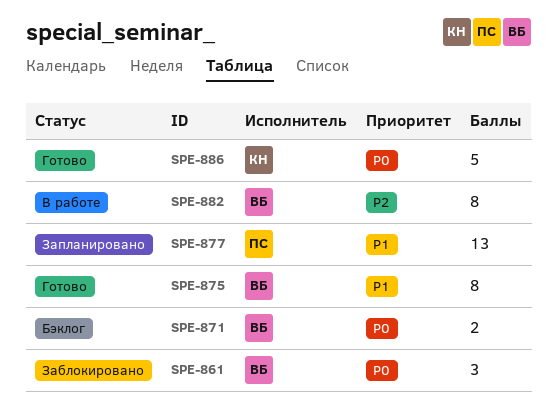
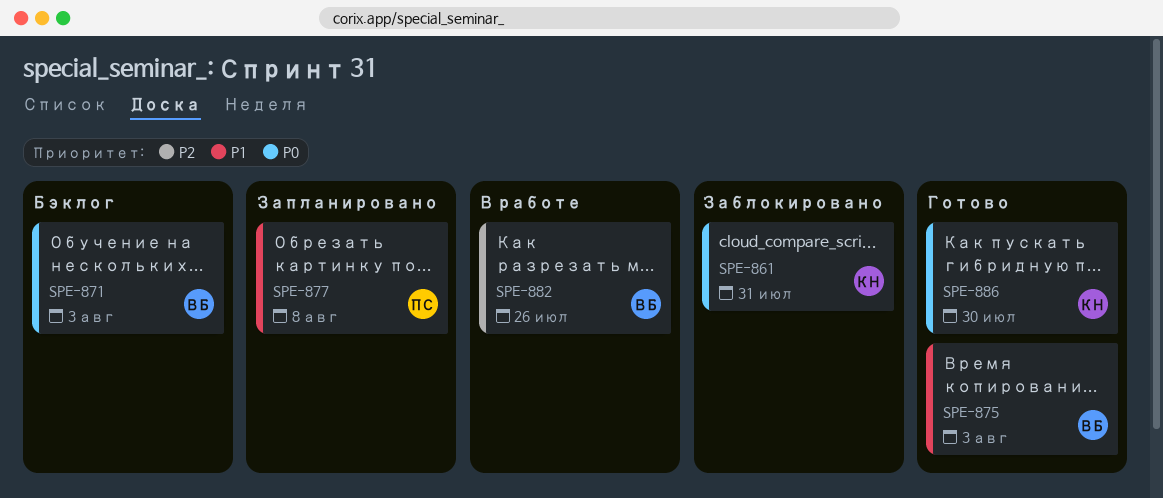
SPE-861, owner: ВБ -> КН

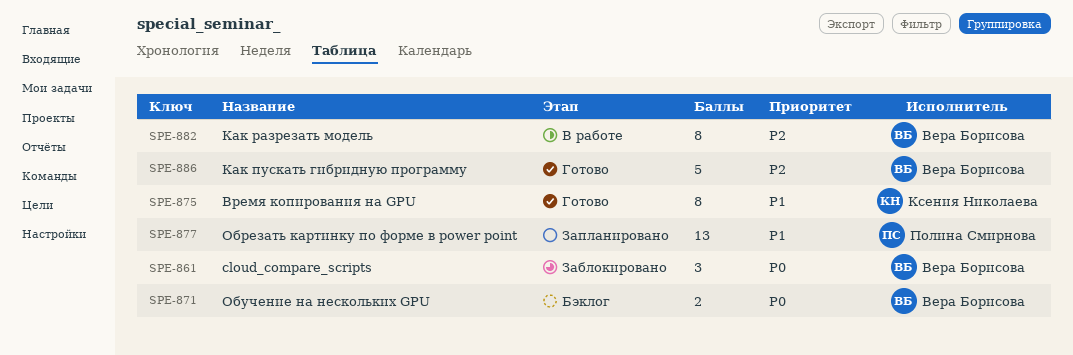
SPE-861, owner: Ксения Николаева -> Вера Борисова
SPE-875, owner: Вера Борисова -> Ксения Николаева
SPE-886, owner: Ксения Николаева -> Вера Борисова
SPE-886, priority: P0 -> P2

